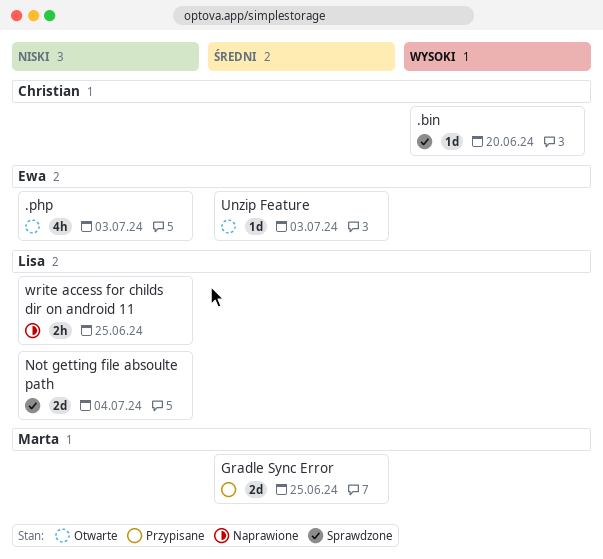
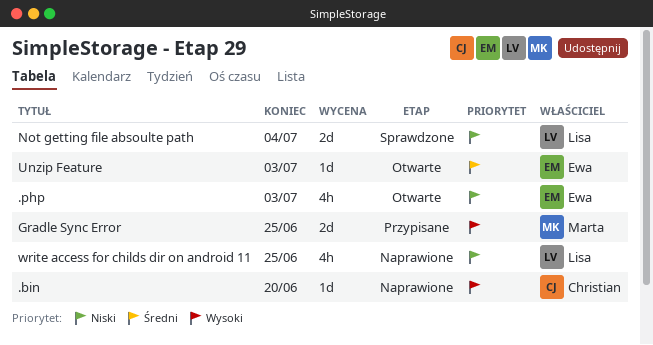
.bin, status: Sprawdzone -> Naprawione
Gradle Sync Error, priority: Średni -> Wysoki
write access for childs dir on android 11, estimate: 2h -> 4h

